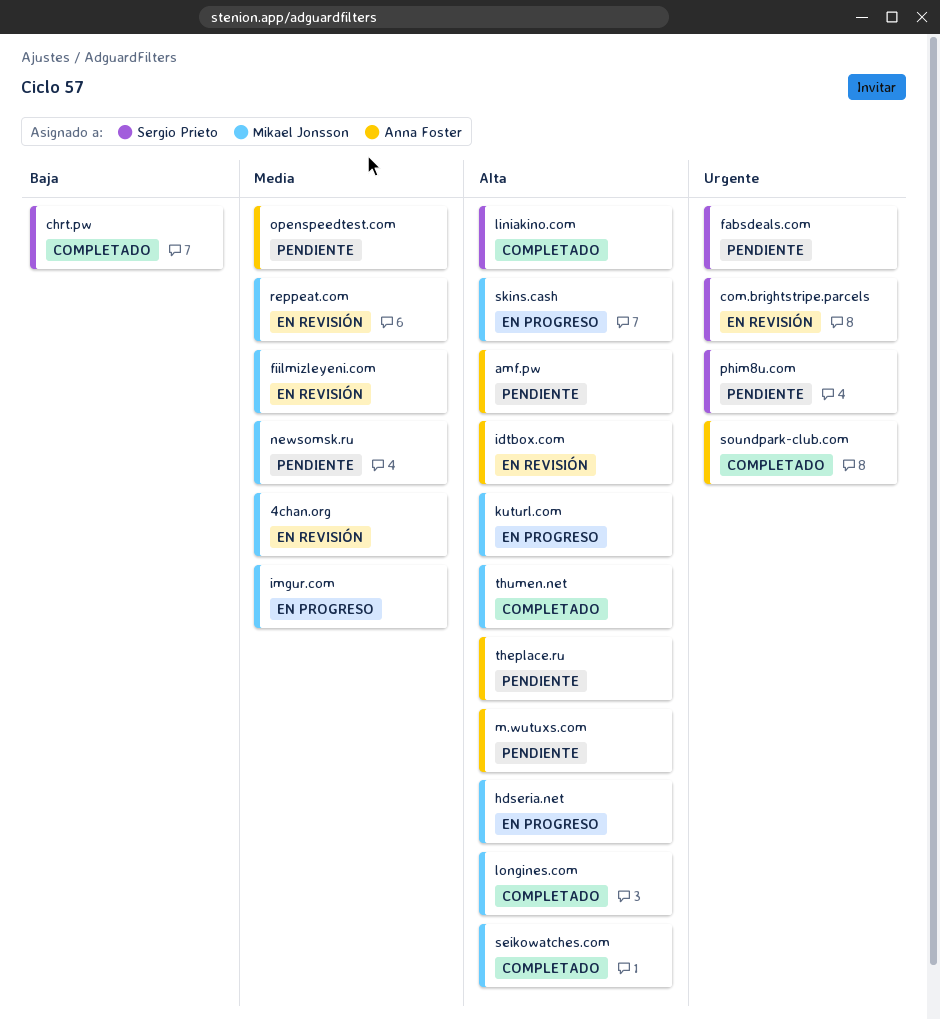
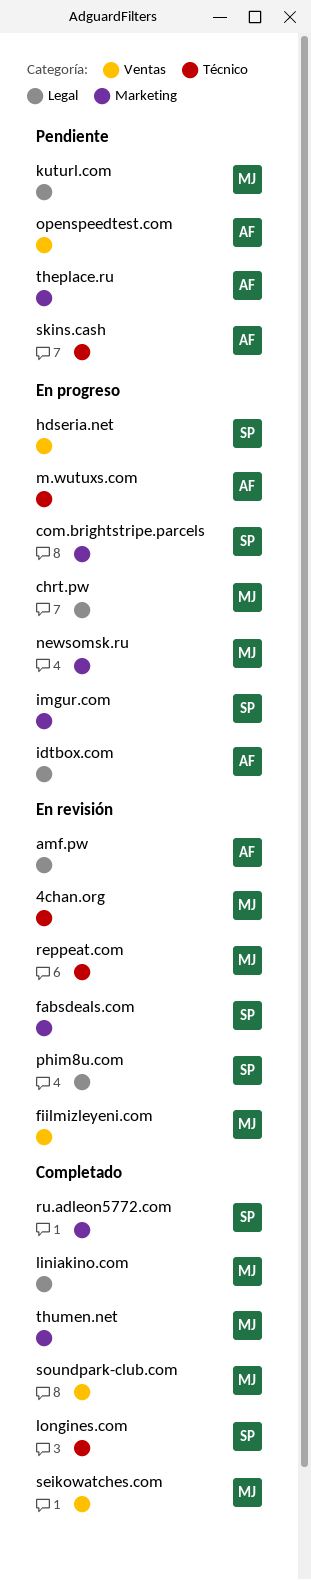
amf.pw, status: Pendiente -> En revisión
chrt.pw, status: Completado -> En progreso
chrt.pw, owner: Sergio Prieto -> Mikael Jonsson
com.brightstripe.parcels, status: En revisión -> En progreso
fabsdeals.com, status: Pendiente -> En revisión
hdseria.net, owner: Mikael Jonsson -> Sergio Prieto
idtbox.com, status: En revisión -> En progreso
imgur.com, owner: Mikael Jonsson -> Sergio Prieto
kuturl.com, status: En progreso -> Pendiente
liniakino.com, owner: Sergio Prieto -> Mikael Jonsson
longines.com, owner: Mikael Jonsson -> Sergio Prieto
m.wutuxs.com, status: Pendiente -> En progreso
newsomsk.ru, status: Pendiente -> En progreso
phim8u.com, status: Pendiente -> En revisión
ru.adleon5772.com: none -> present
skins.cash, status: En progreso -> Pendiente
skins.cash, owner: Mikael Jonsson -> Anna Foster
soundpark-club.com, owner: Anna Foster -> Mikael Jonsson

